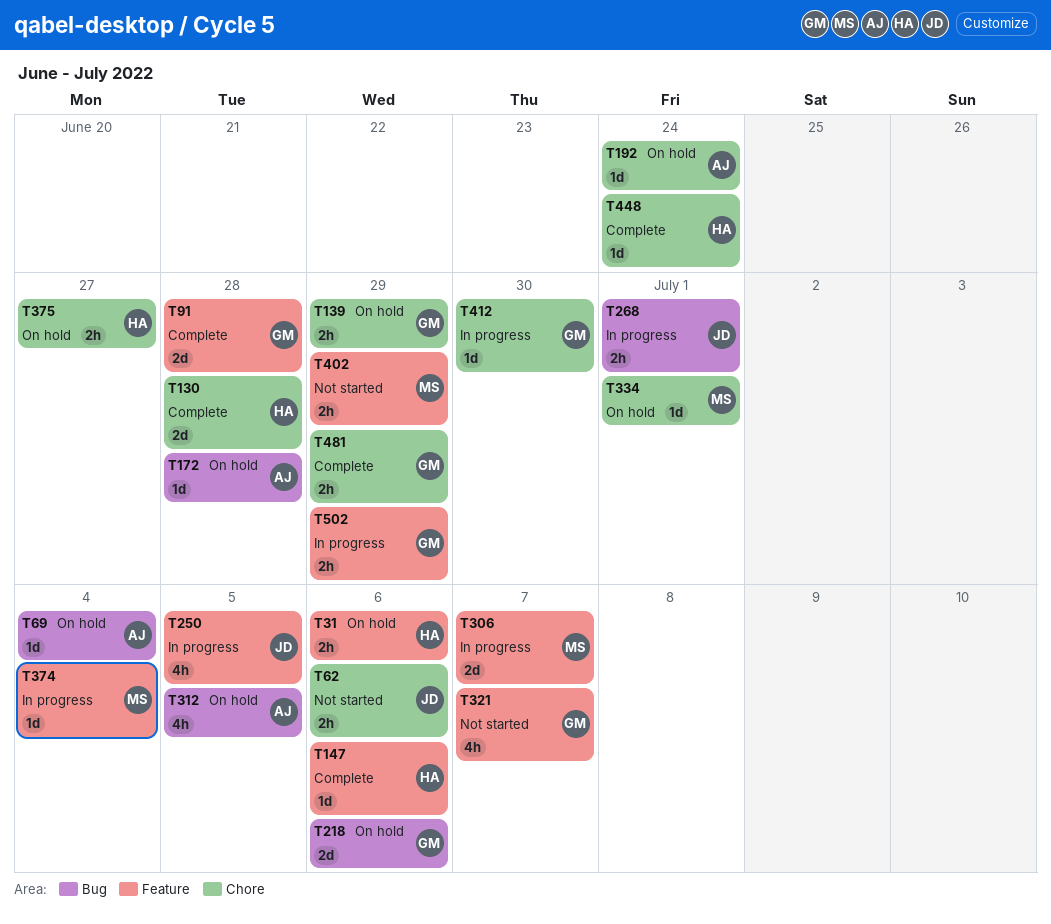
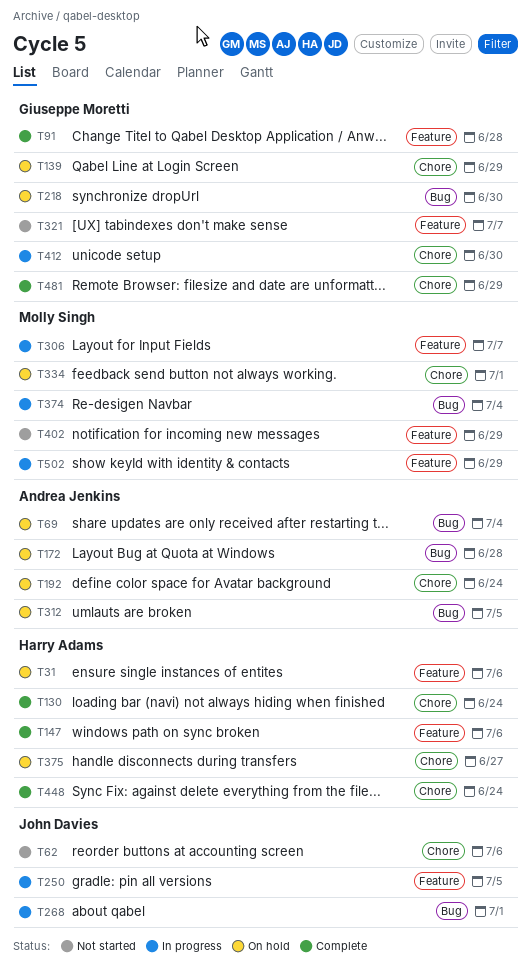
T130, due: Jun 28 -> Jun 24
T218, due: Jul 6 -> Jun 30
T374, label: Feature -> Bug
T502, owner: Giuseppe Moretti -> Molly Singh

